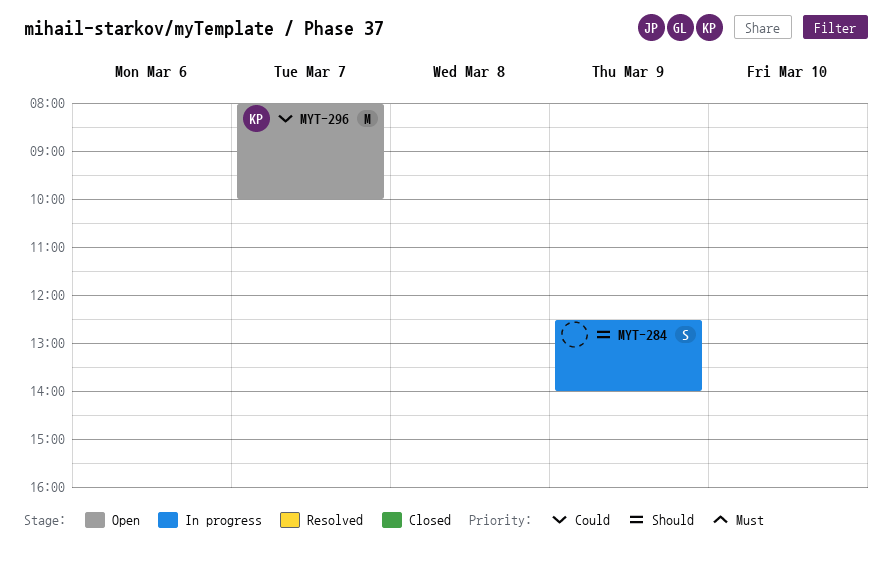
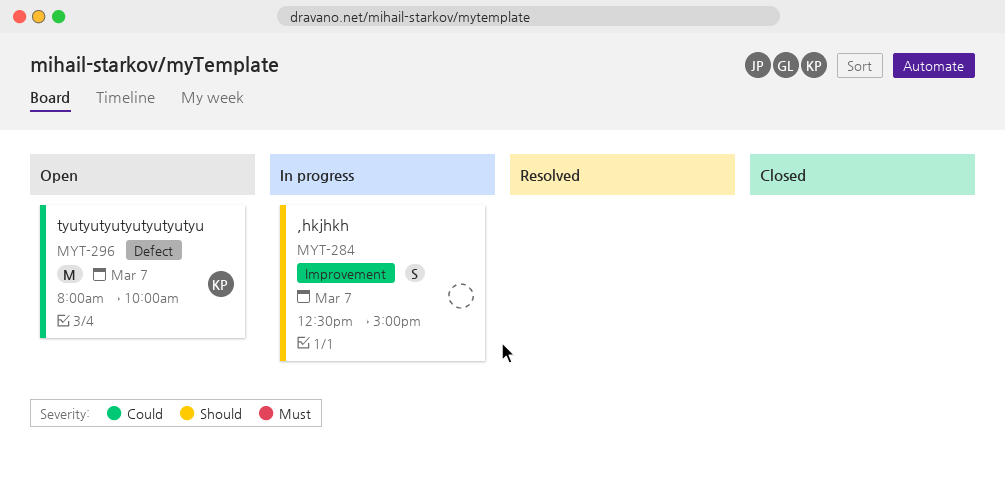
MYT-284, day: Mar 9 -> Mar 7
MYT-284, ends: 14:00 -> 15:00

